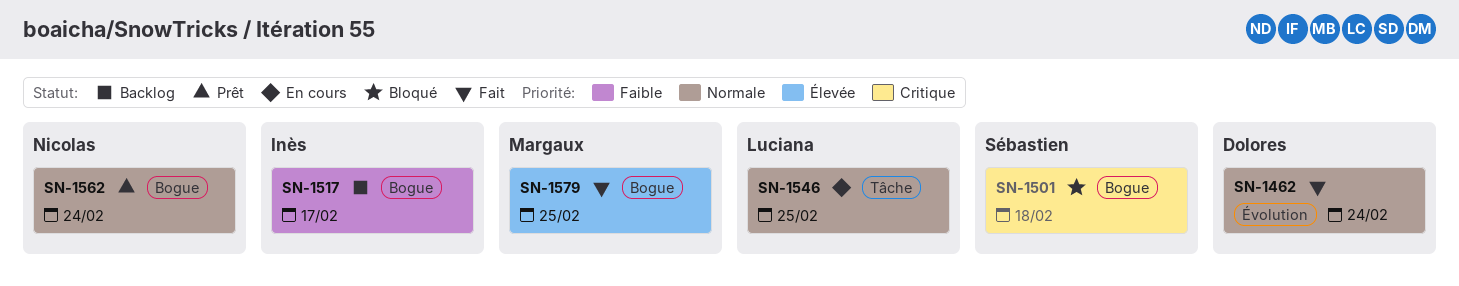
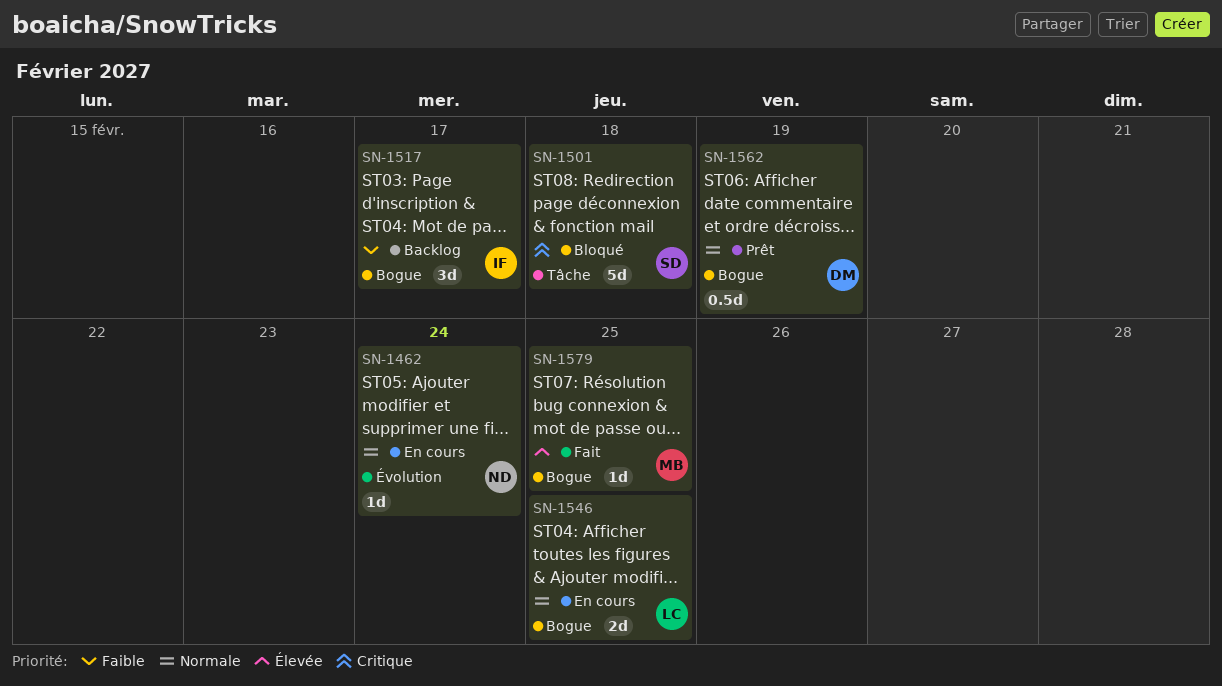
SN-1462, status: Fait -> En cours
SN-1462, owner: Dolores -> Nicolas
SN-1501, label: Bogue -> Tâche
SN-1546, label: Tâche -> Bogue
SN-1562, owner: Nicolas -> Dolores
SN-1562, due: Feb 24 -> Feb 19

